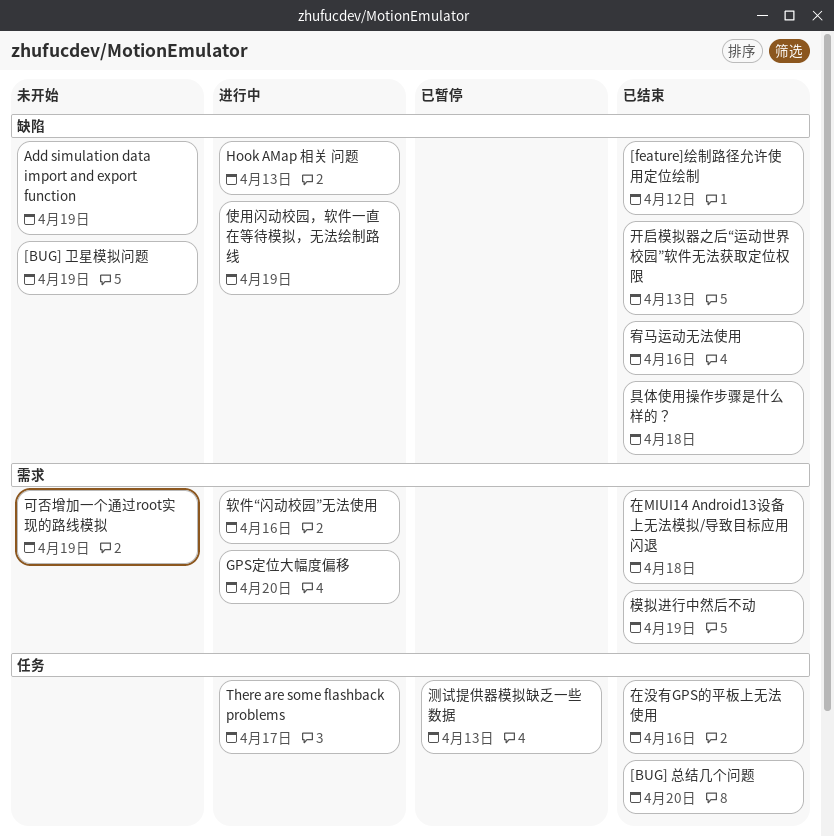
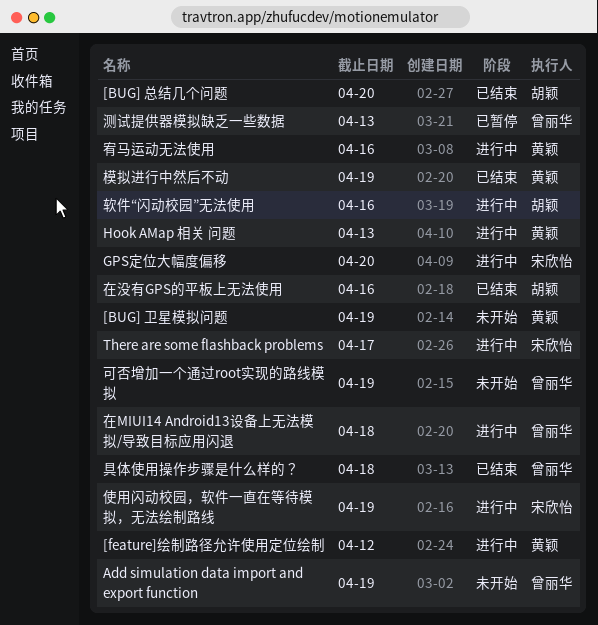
[feature]绘制路径允许使用定位绘制, status: 已结束 -> 进行中
在MIUI14 Android13设备上无法模拟/导致目标应用闪退, status: 已结束 -> 进行中
宥马运动无法使用, status: 已结束 -> 进行中
开启模拟器之后“运动世界校园”软件无法获取定位权限: present -> none

